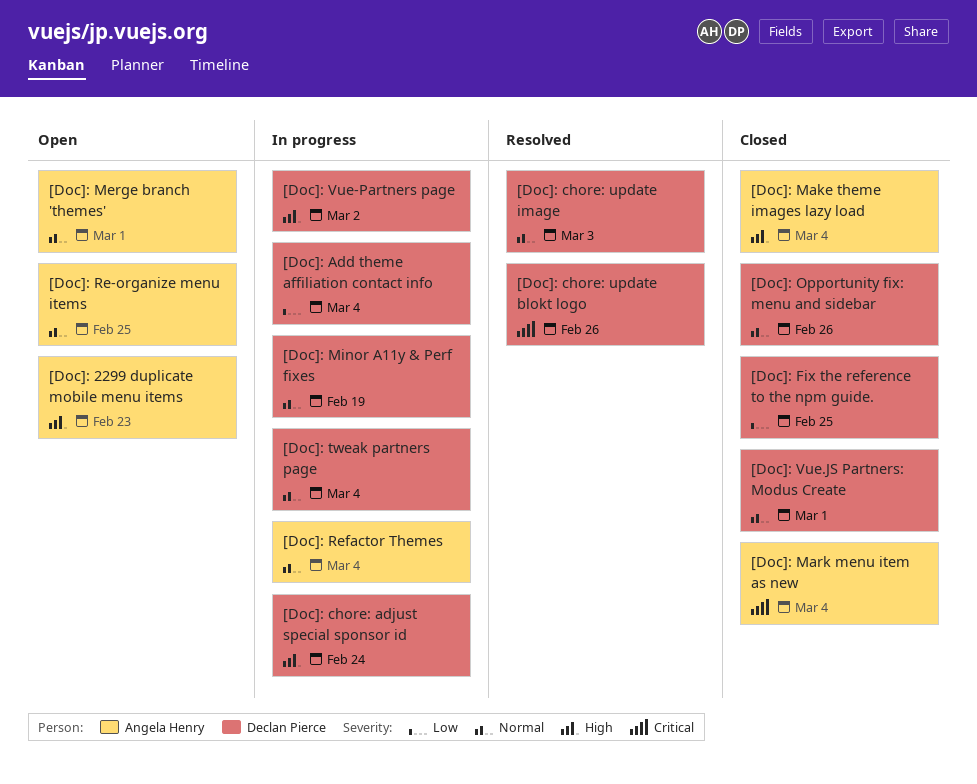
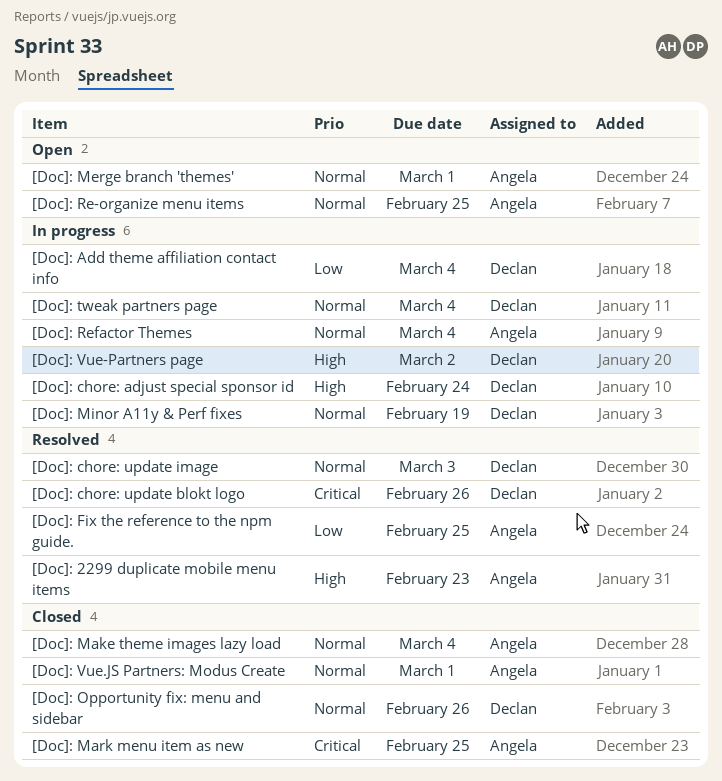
[Doc]: 2299 duplicate mobile menu items, status: Open -> Resolved
[Doc]: Fix the reference to the npm guide., status: Closed -> Resolved
[Doc]: Fix the reference to the npm guide., owner: Declan Pierce -> Angela Henry
[Doc]: Make theme images lazy load, priority: High -> Normal
[Doc]: Mark menu item as new, due: Mar 4 -> Feb 25
[Doc]: Vue.JS Partners: Modus Create, owner: Declan Pierce -> Angela Henry

